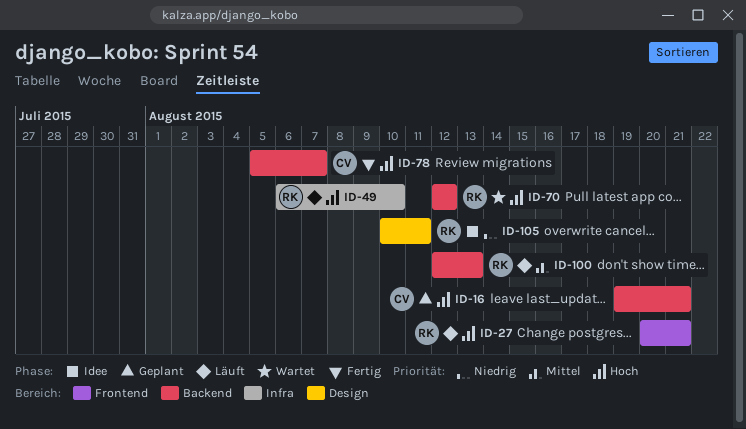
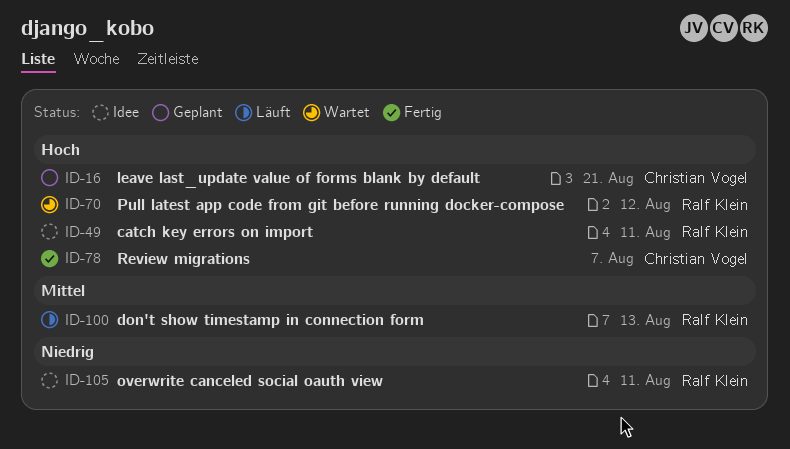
ID-27: present -> none
ID-49, status: Läuft -> Idee
ID-49, due: Aug 10 -> Aug 11

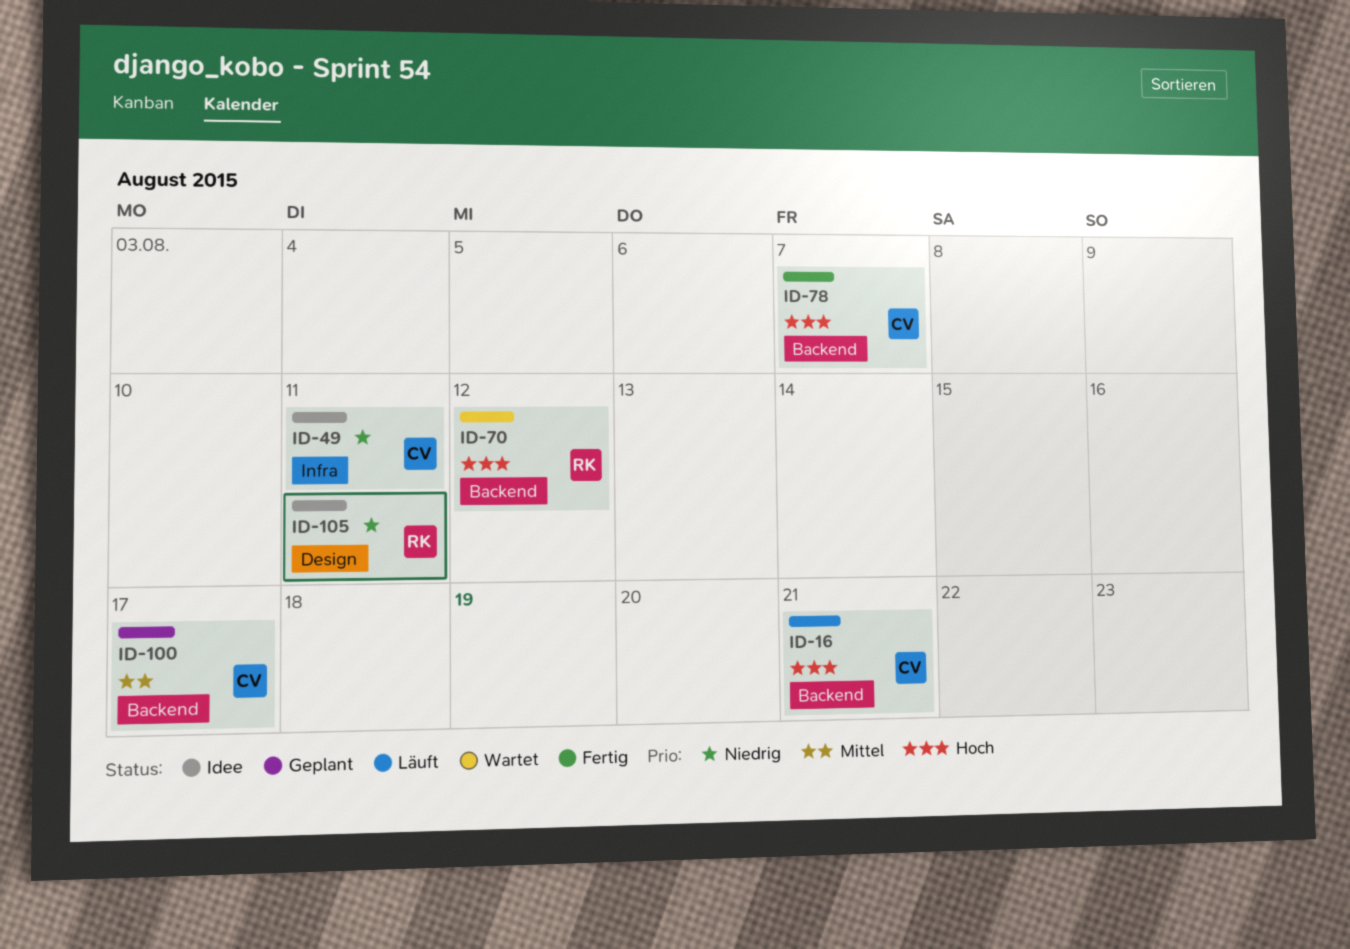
ID-16, status: Geplant -> Läuft
ID-49, owner: Ralf Klein -> Christian Vogel
ID-49, priority: Hoch -> Niedrig
ID-100, status: Läuft -> Geplant
ID-100, owner: Ralf Klein -> Christian Vogel
ID-100, due: Aug 13 -> Aug 17

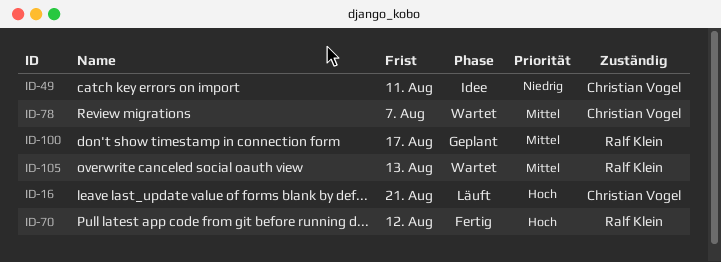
ID-70, status: Wartet -> Fertig
ID-78, status: Fertig -> Wartet
ID-78, priority: Hoch -> Mittel
ID-100, owner: Christian Vogel -> Ralf Klein
ID-105, status: Idee -> Wartet
ID-105, priority: Niedrig -> Mittel
ID-105, due: Aug 11 -> Aug 13

